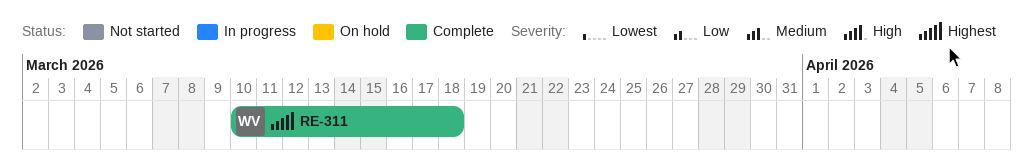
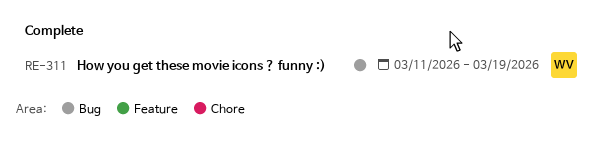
RE-311, start: Mar 10 -> Mar 11
RE-311, due: Mar 18 -> Mar 19

